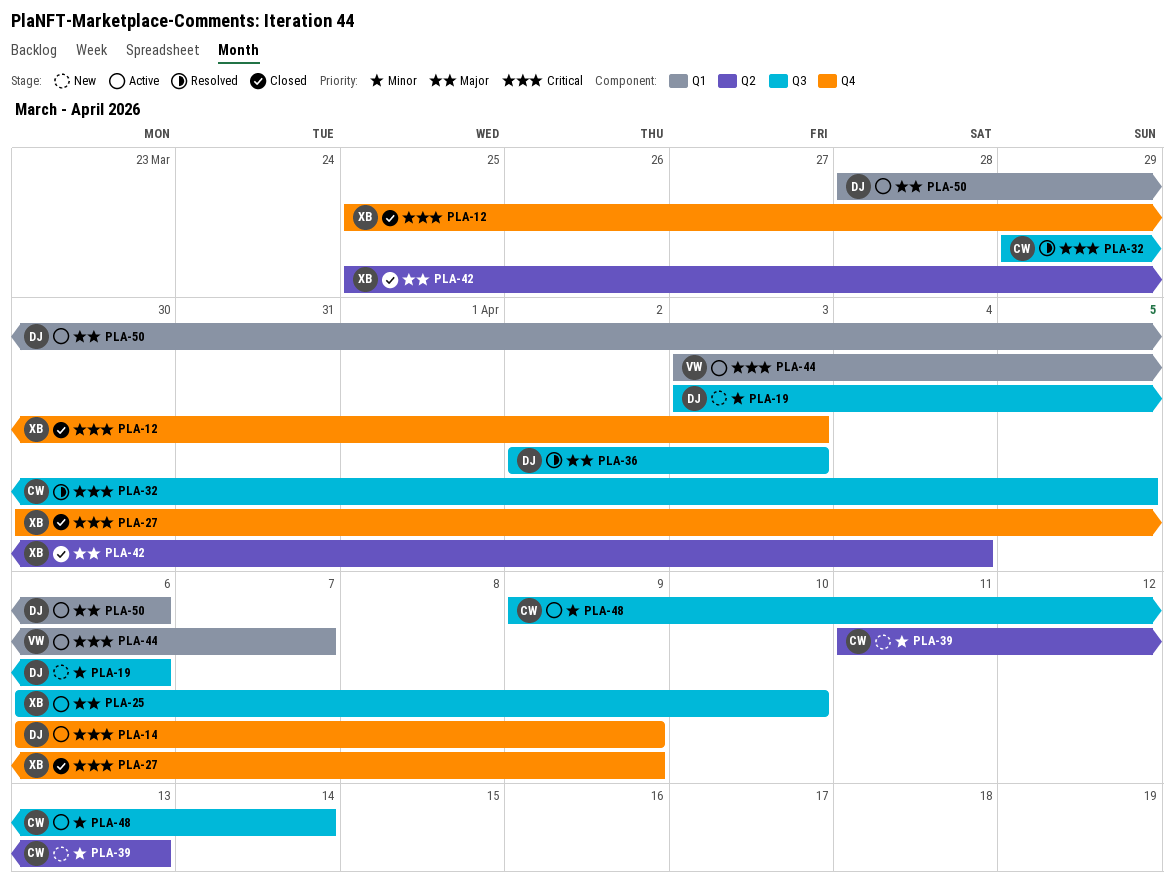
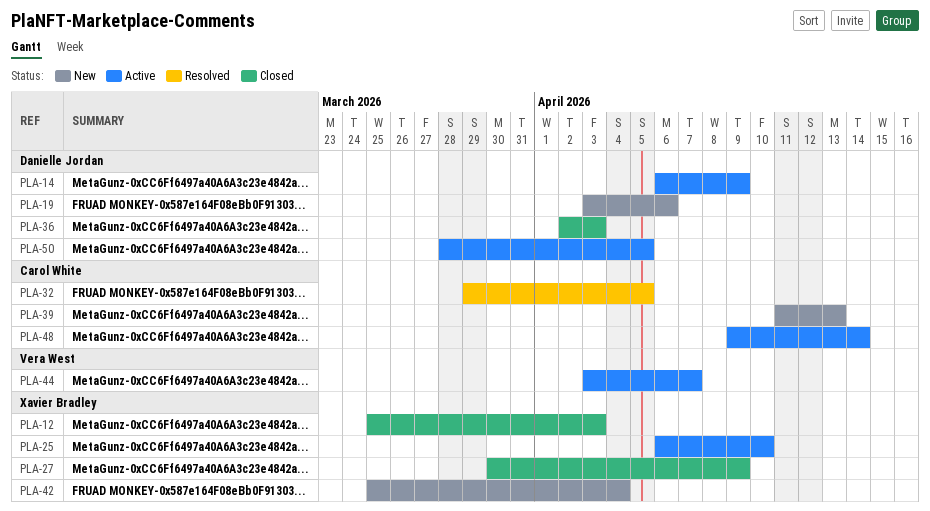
PLA-36, status: Resolved -> Closed
PLA-42, status: Closed -> New
PLA-50, due: Apr 6 -> Apr 5

